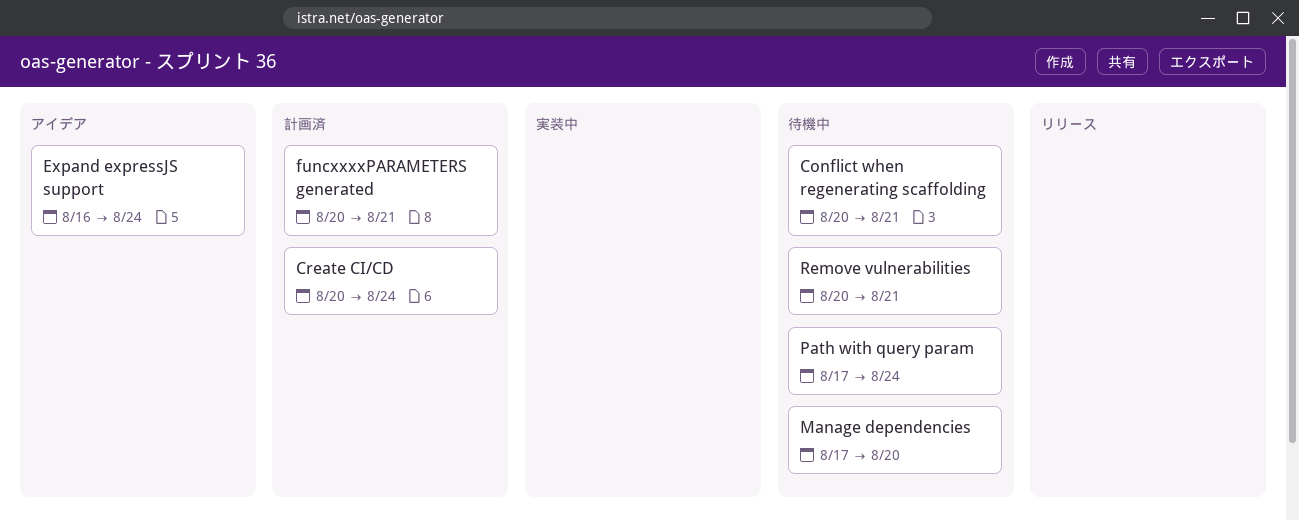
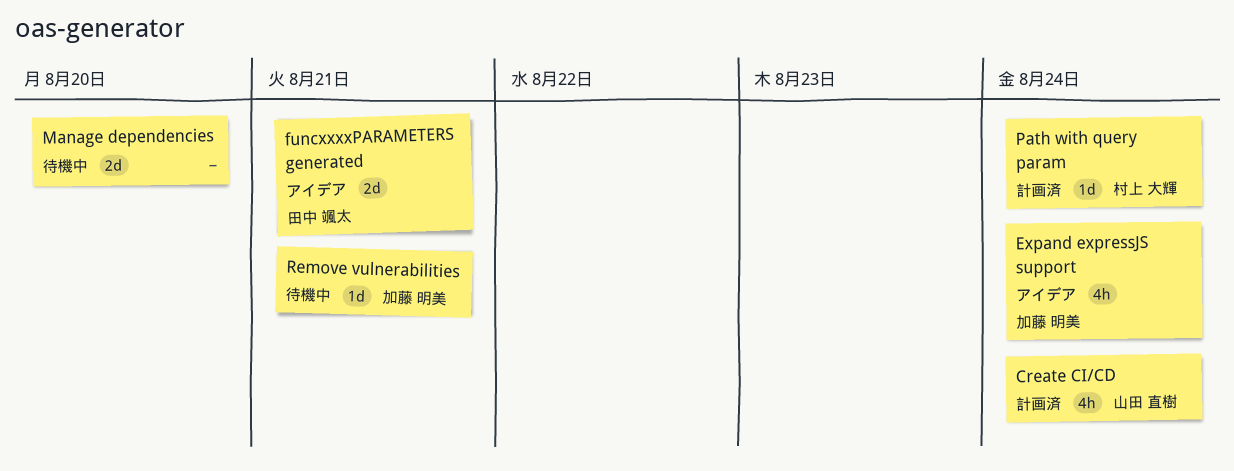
Conflict when regenerating scaffolding: present -> none
funcxxxxPARAMETERS generated, status: 計画済 -> アイデア
Path with query param, status: 待機中 -> 計画済

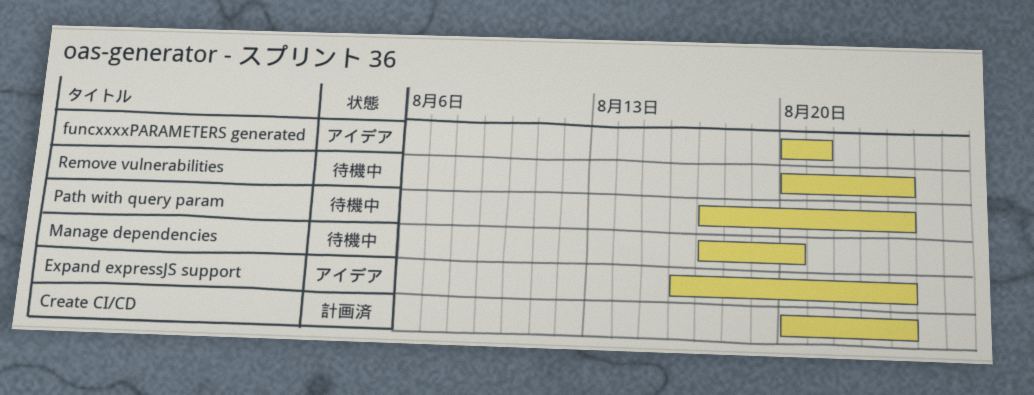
Path with query param, status: 計画済 -> 待機中
Remove vulnerabilities, due: Aug 21 -> Aug 24

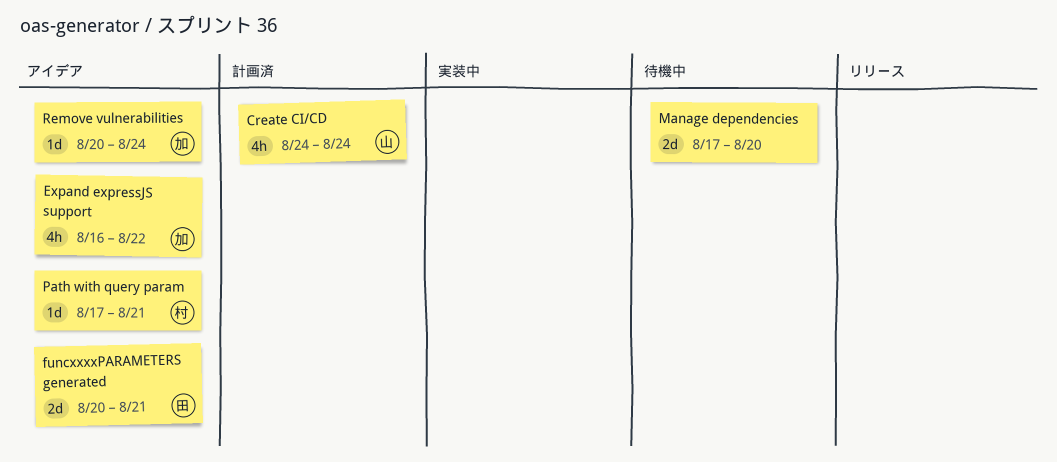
Create CI/CD, start: Aug 20 -> Aug 24
Expand expressJS support, due: Aug 24 -> Aug 22
Path with query param, status: 待機中 -> アイデア
Path with query param, due: Aug 24 -> Aug 21
Remove vulnerabilities, status: 待機中 -> アイデア

